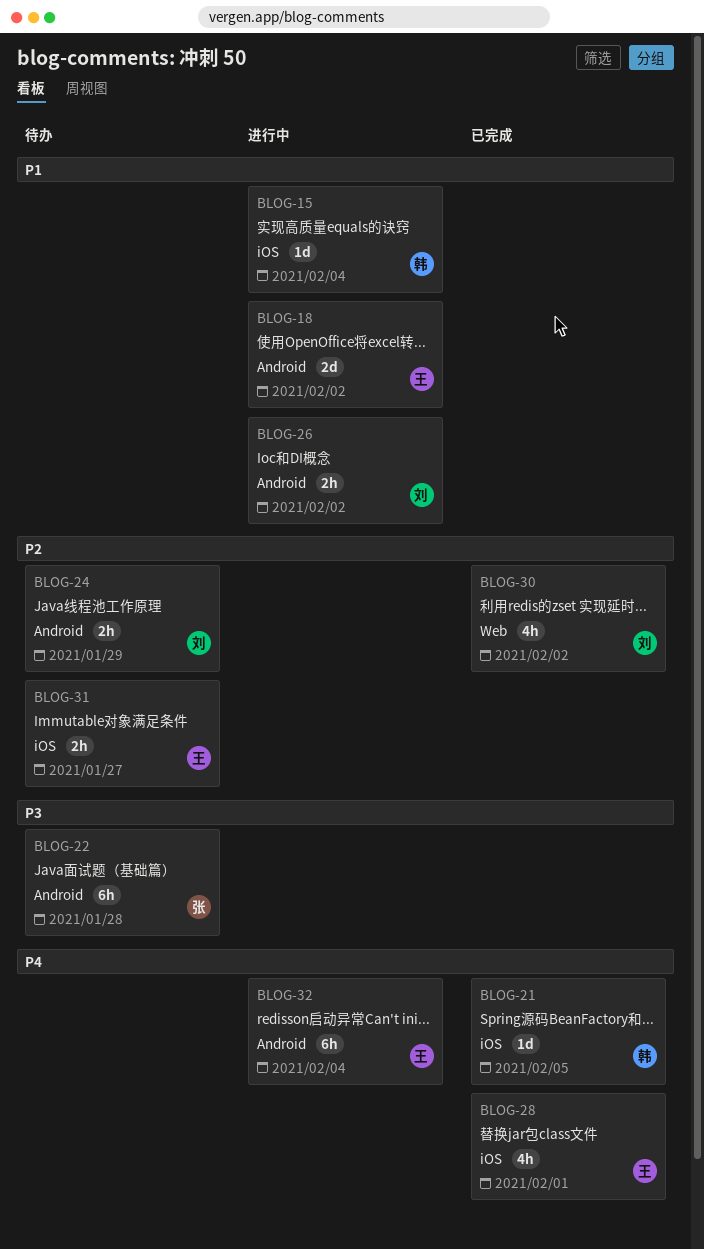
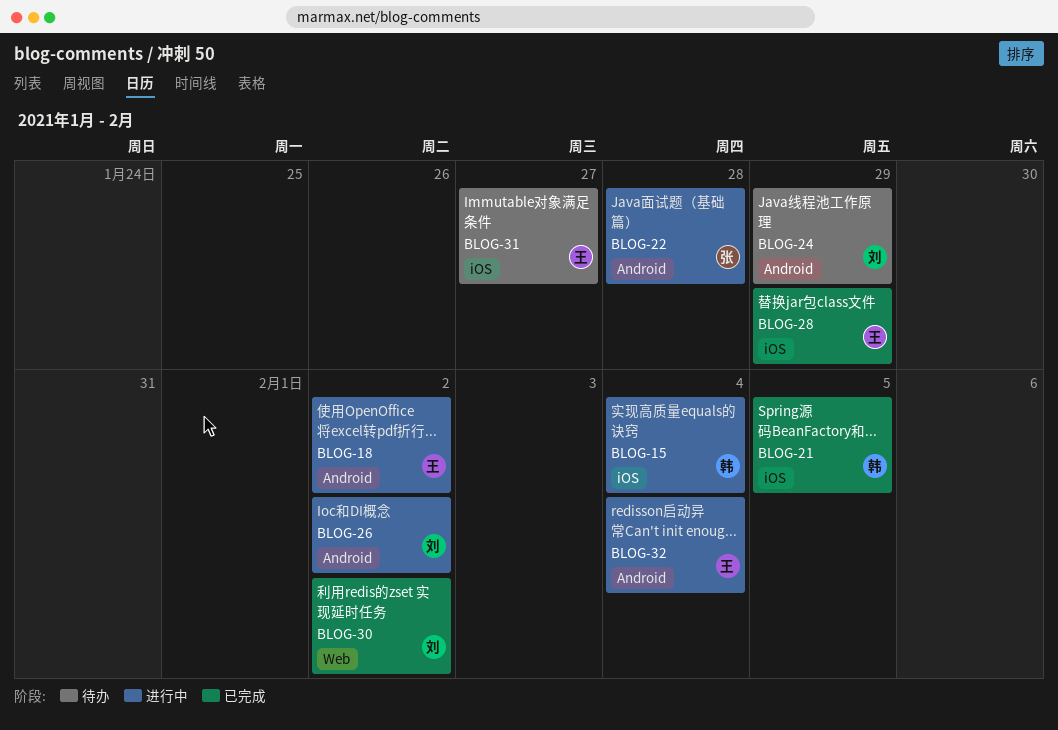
BLOG-22, status: 待办 -> 进行中
BLOG-28, due: Feb 1 -> Jan 29

